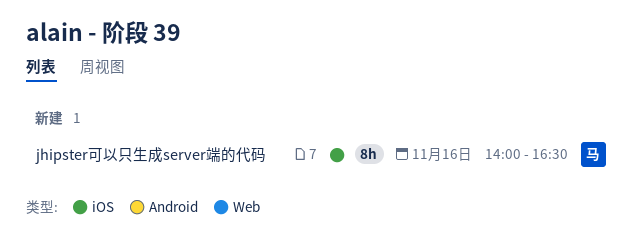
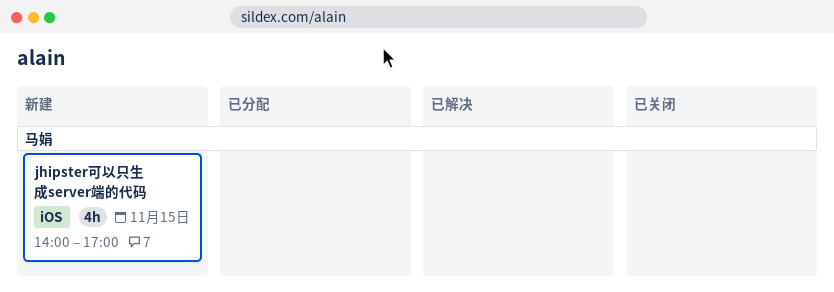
jhipster可以只生成server端的代码, estimate: 8h -> 4h
jhipster可以只生成server端的代码, day: Nov 16 -> Nov 15
jhipster可以只生成server端的代码, ends: 16:30 -> 17:00

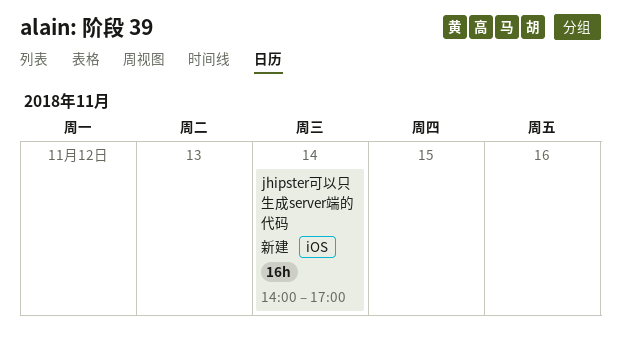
jhipster可以只生成server端的代码, estimate: 4h -> 16h
jhipster可以只生成server端的代码, day: Nov 15 -> Nov 14

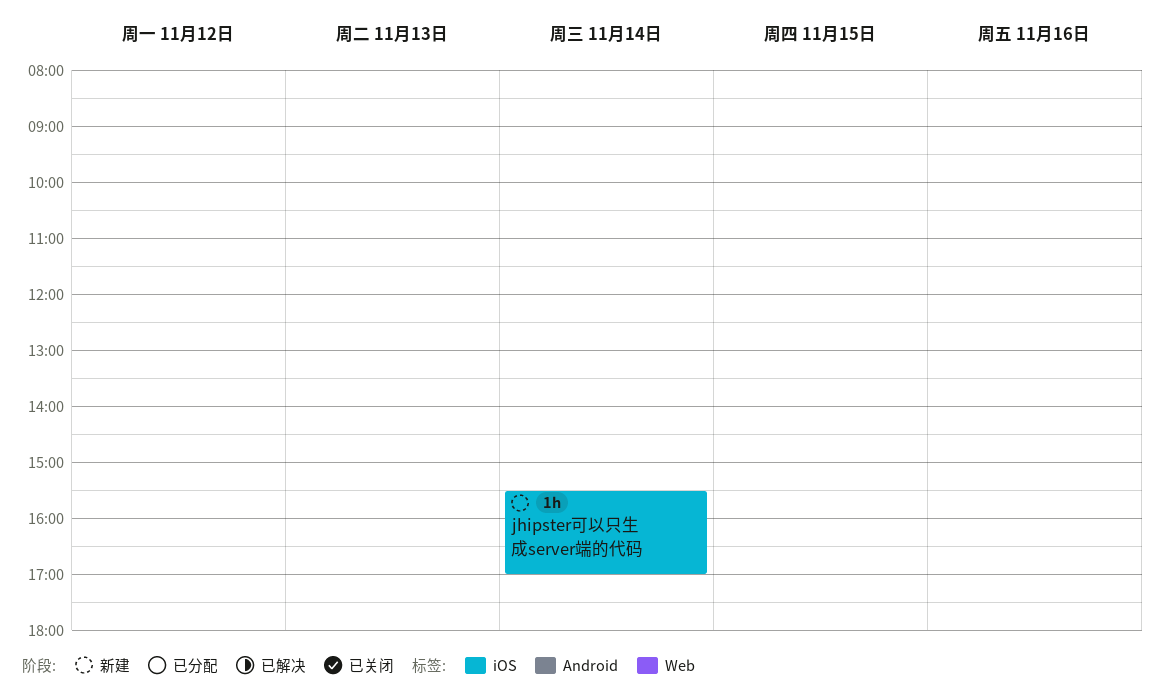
jhipster可以只生成server端的代码, estimate: 16h -> 1h
jhipster可以只生成server端的代码, begins: 14:00 -> 15:30

